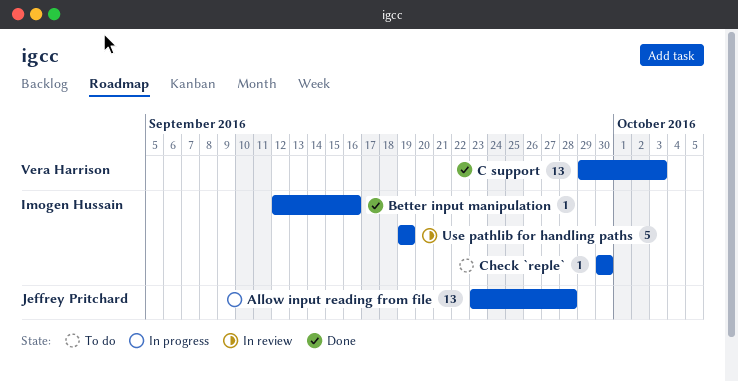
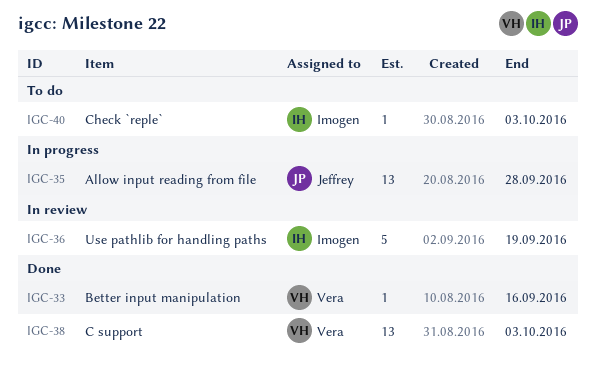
Better input manipulation, owner: Imogen Hussain -> Vera Harrison
Check `reple`, due: Sep 30 -> Oct 3

